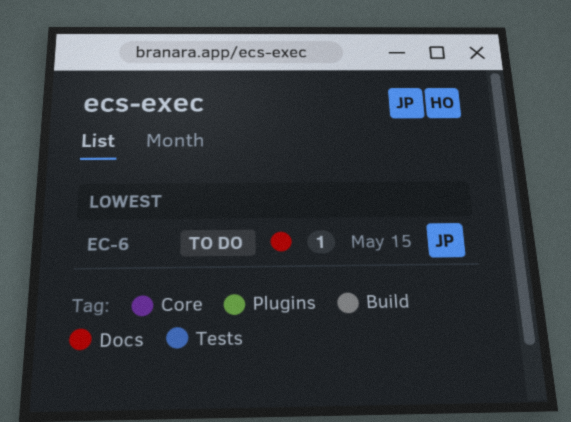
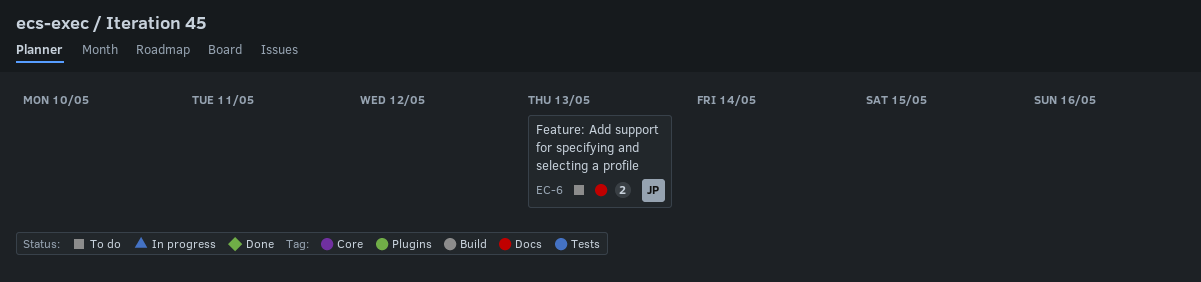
EC-6, estimate: 1 -> 2
EC-6, due: May 15 -> May 13

